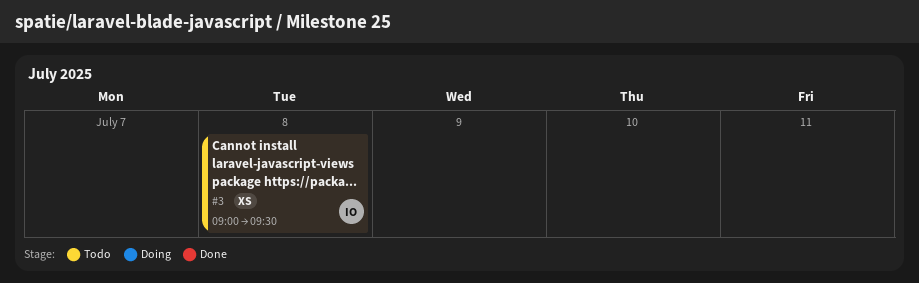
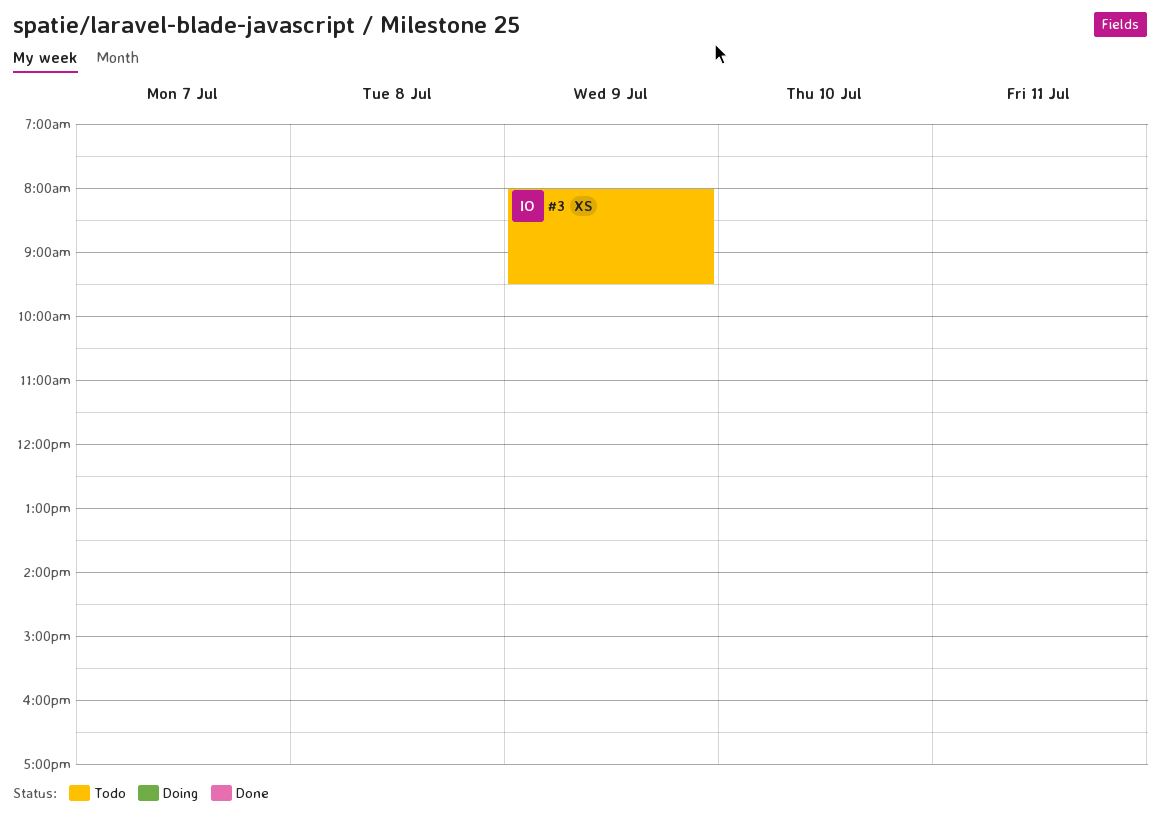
#3, day: Jul 8 -> Jul 9
#3, begins: 09:00 -> 08:00

